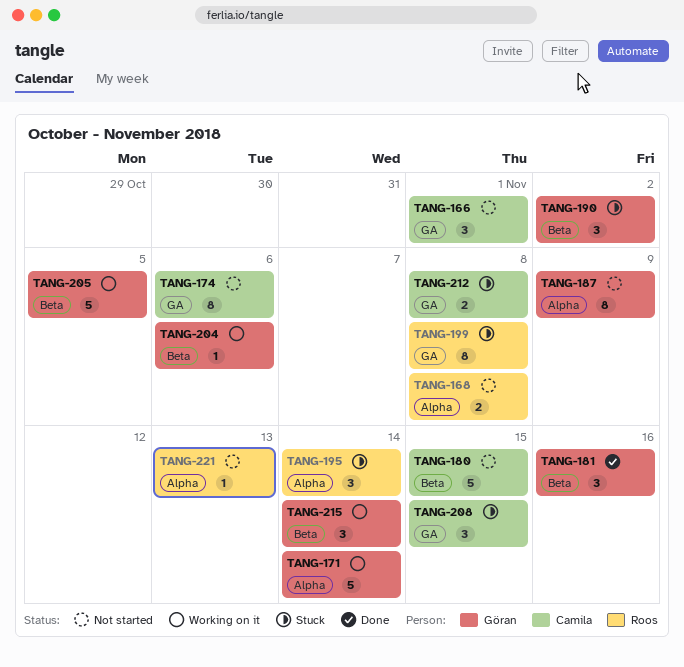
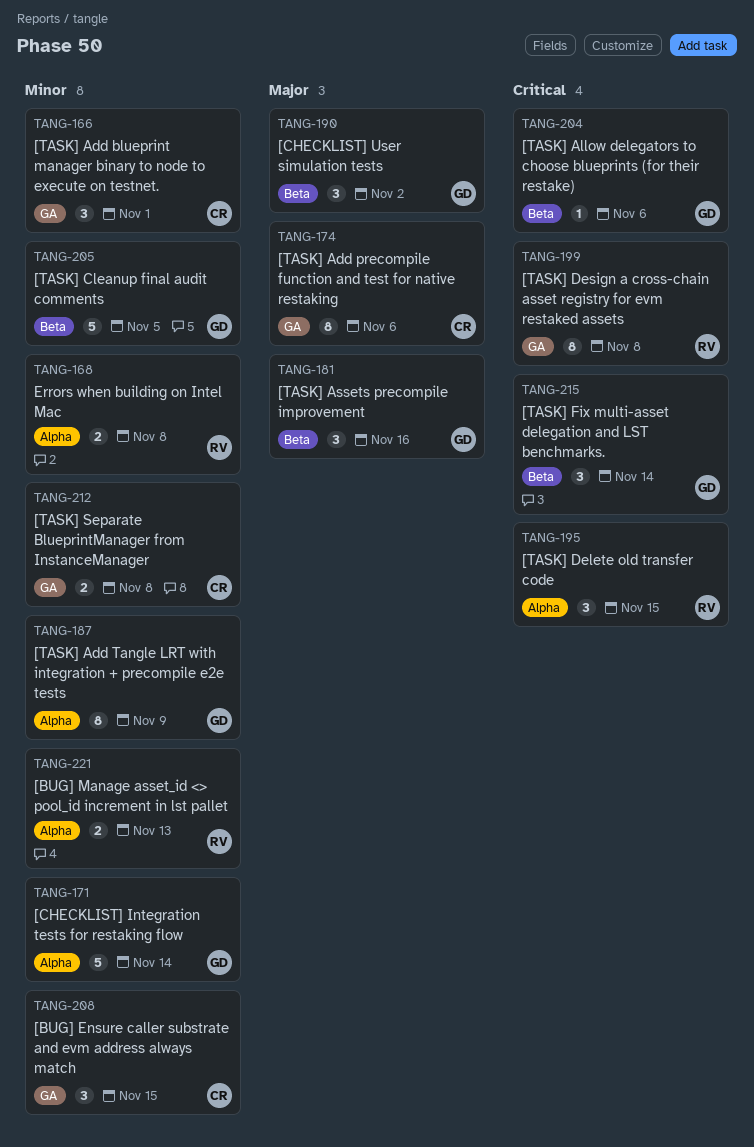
TANG-180: present -> none
TANG-195, due: Nov 14 -> Nov 15
TANG-221, estimate: 1 -> 2

